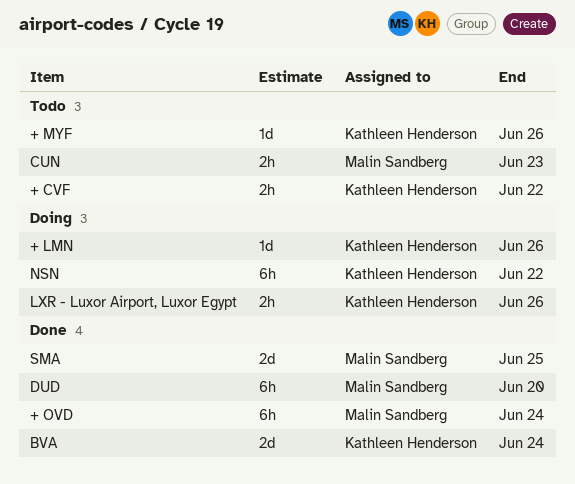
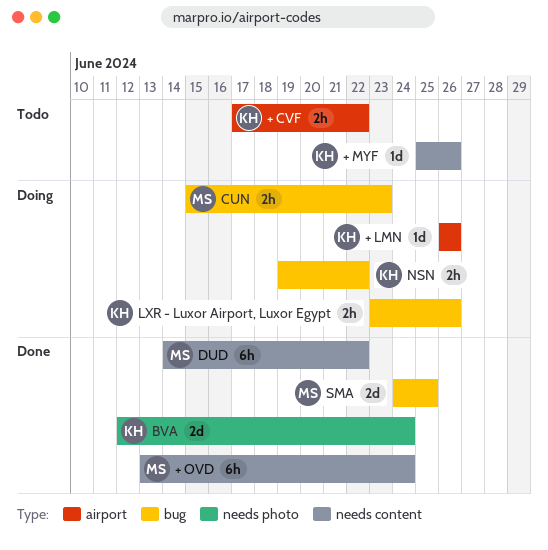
CUN, status: Todo -> Doing
DUD, due: Jun 20 -> Jun 22
NSN, estimate: 6h -> 2h

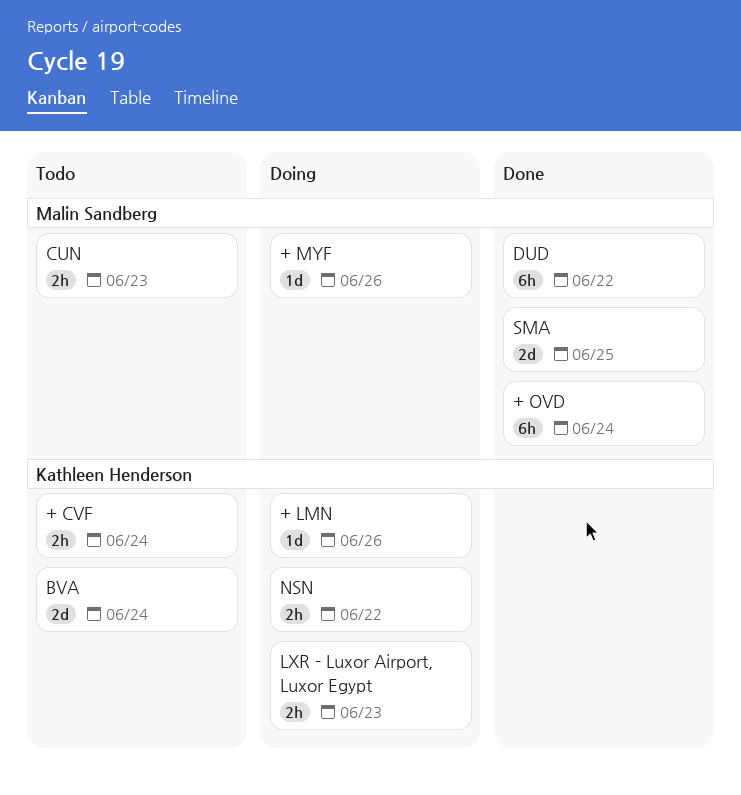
+ CVF, due: Jun 22 -> Jun 24
+ MYF, status: Todo -> Doing
+ MYF, owner: Kathleen Henderson -> Malin Sandberg
BVA, status: Done -> Todo
CUN, status: Doing -> Todo
LXR - Luxor Airport, Luxor Egypt, due: Jun 26 -> Jun 23

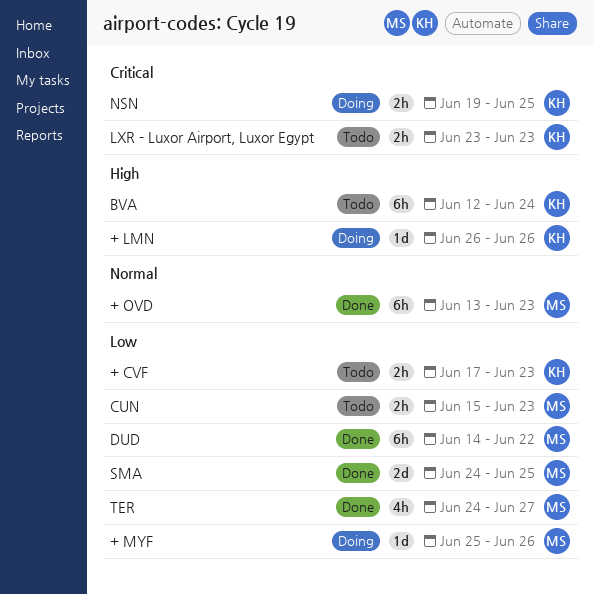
+ CVF, due: Jun 24 -> Jun 23
+ OVD, due: Jun 24 -> Jun 23
BVA, estimate: 2d -> 6h
LXR - Luxor Airport, Luxor Egypt, status: Doing -> Todo
NSN, due: Jun 22 -> Jun 25
TER: none -> present

